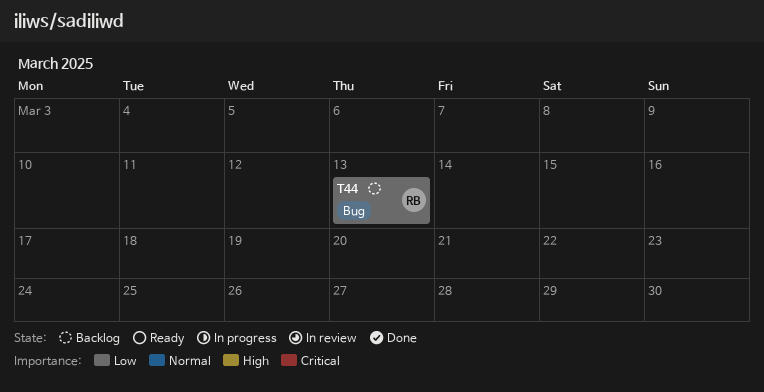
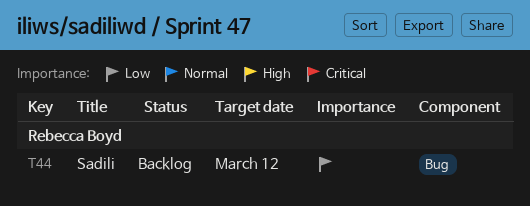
T44, due: Mar 13 -> Mar 12

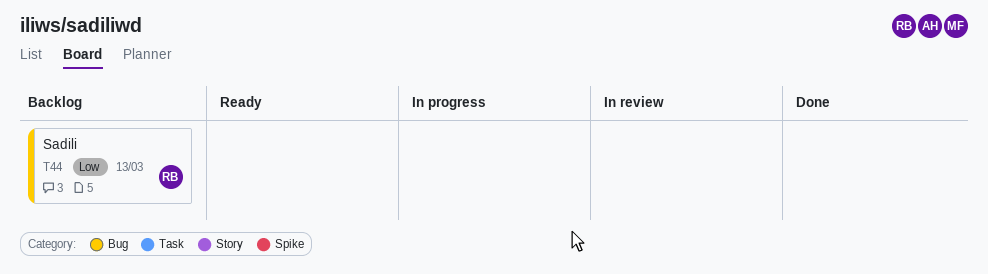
T44, due: Mar 12 -> Mar 13

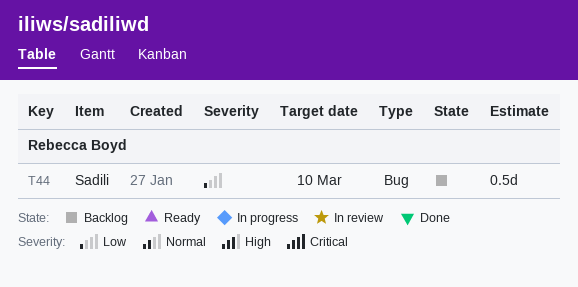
T44, due: Mar 13 -> Mar 10

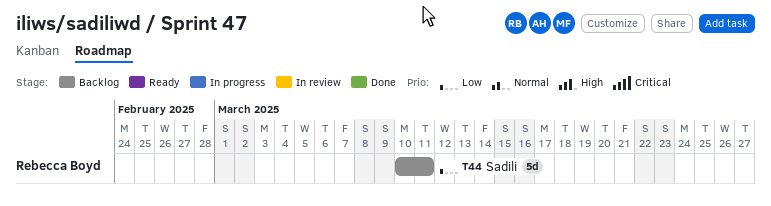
T44, estimate: 0.5d -> 5d
T44, due: Mar 10 -> Mar 11

